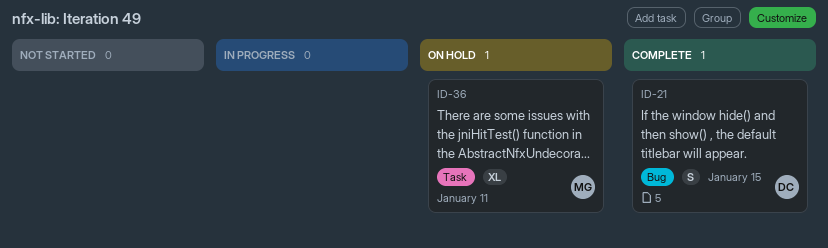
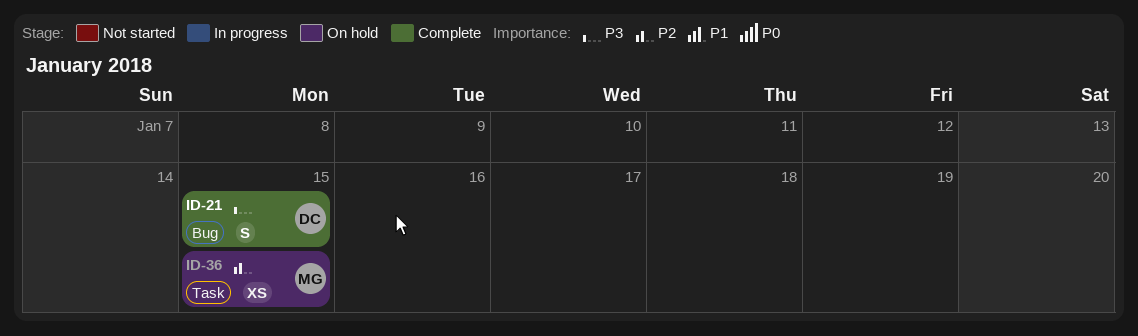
ID-36, estimate: XL -> XS
ID-36, due: Jan 11 -> Jan 15

